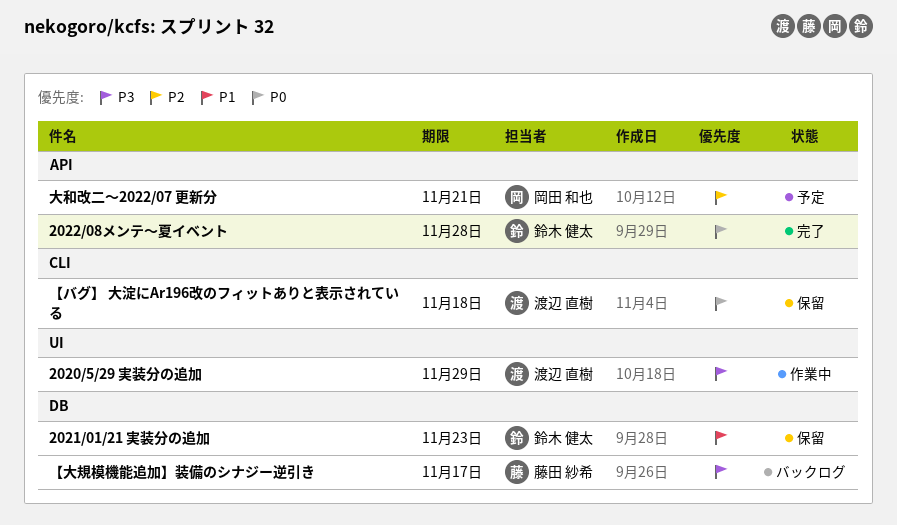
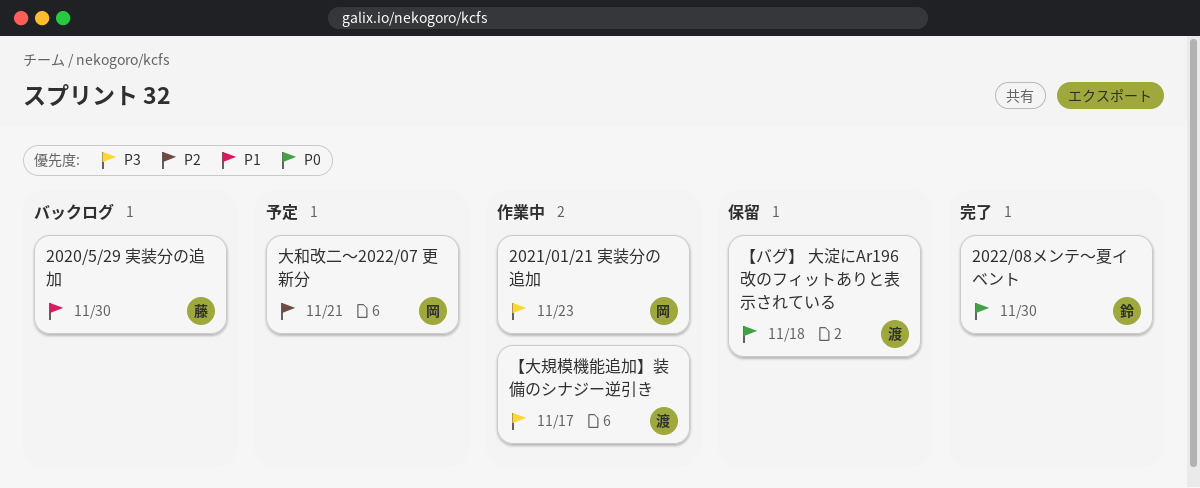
2020/5/29 実装分の追加, status: 作業中 -> バックログ
2020/5/29 実装分の追加, owner: 渡辺 直樹 -> 藤田 紗希
2020/5/29 実装分の追加, priority: P3 -> P1
2020/5/29 実装分の追加, due: Nov 29 -> Nov 30
2021/01/21 実装分の追加, status: 保留 -> 作業中
2021/01/21 実装分の追加, owner: 鈴木 健太 -> 岡田 和也
2021/01/21 実装分の追加, priority: P1 -> P3
2022/08メンテ〜夏イベント, due: Nov 28 -> Nov 30
【大規模機能追加】装備のシナジー逆引き, status: バックログ -> 作業中
【大規模機能追加】装備のシナジー逆引き, owner: 藤田 紗希 -> 渡辺 直樹

